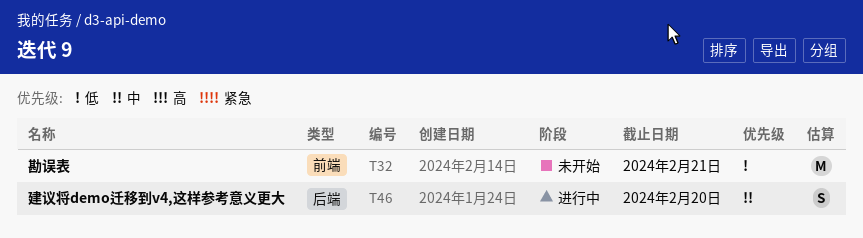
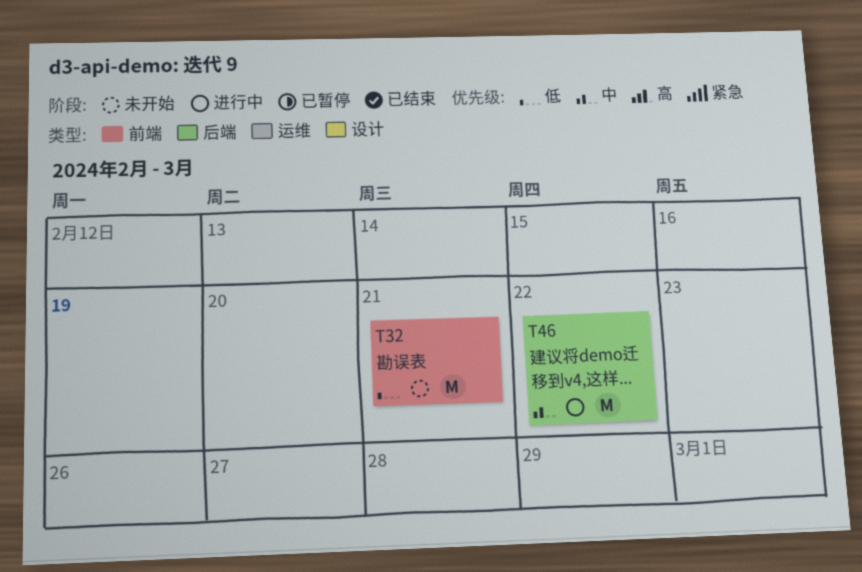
T46, estimate: S -> M
T46, due: Feb 20 -> Feb 22

